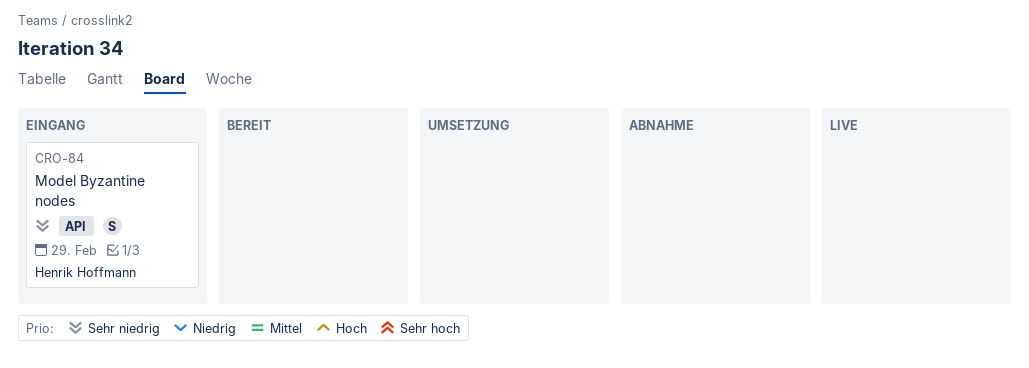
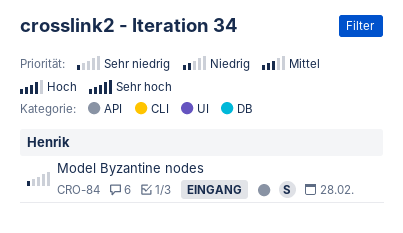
CRO-84, due: Feb 29 -> Feb 28

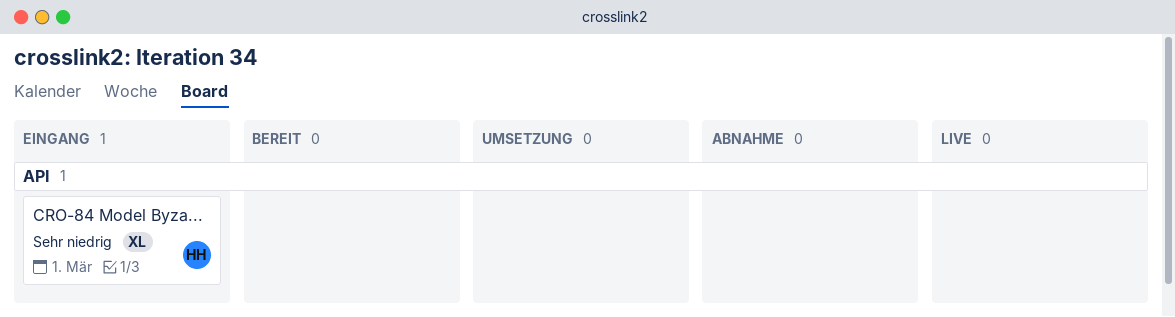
CRO-84, estimate: S -> XL
CRO-84, due: Feb 28 -> Mar 1

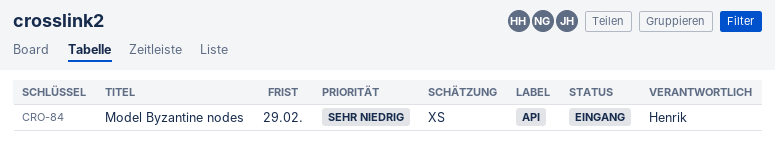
CRO-84, estimate: XL -> XS
CRO-84, due: Mar 1 -> Feb 29

